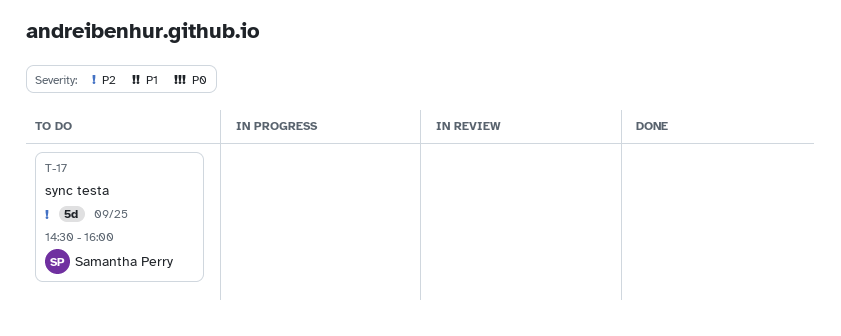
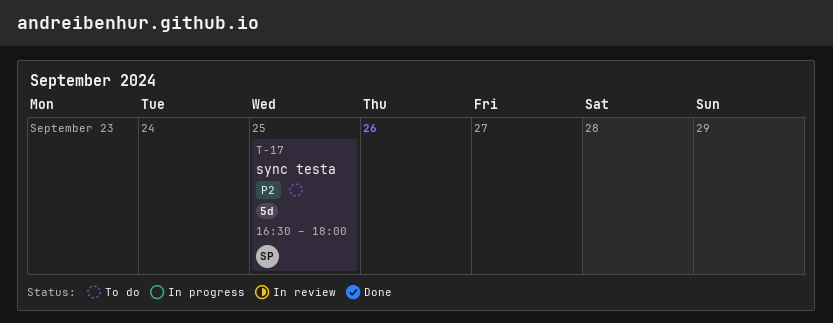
T-17, begins: 14:30 -> 16:30
T-17, ends: 16:00 -> 18:00

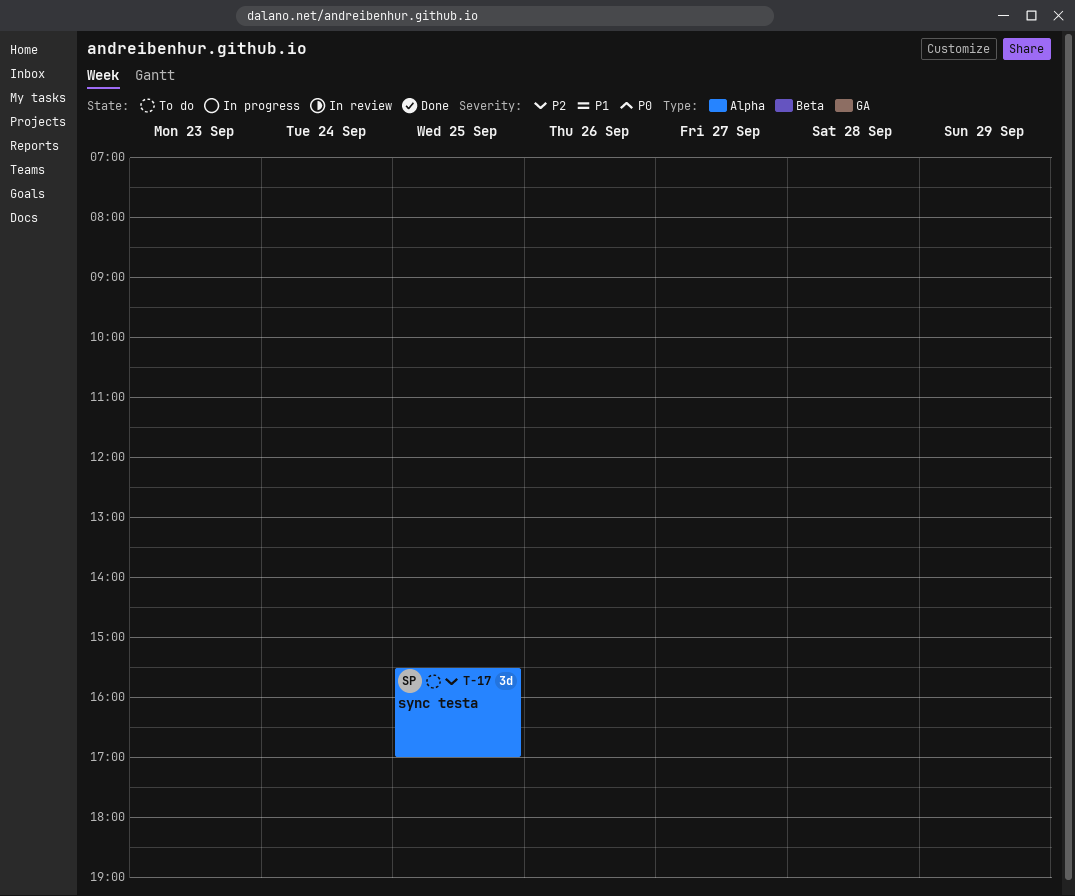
T-17, estimate: 5d -> 3d
T-17, begins: 16:30 -> 15:30
T-17, ends: 18:00 -> 17:00

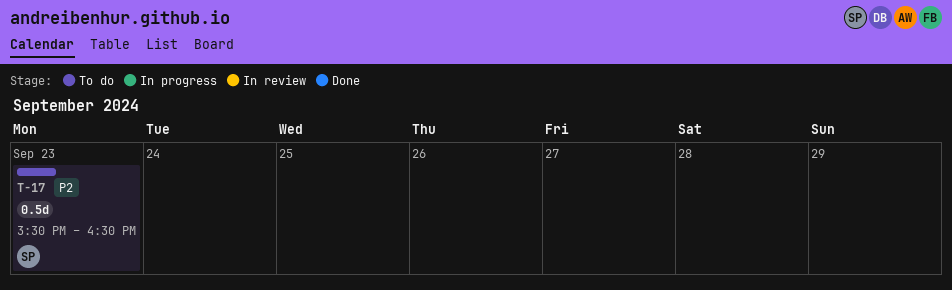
T-17, estimate: 3d -> 0.5d
T-17, day: Sep 25 -> Sep 23
T-17, ends: 17:00 -> 16:30

